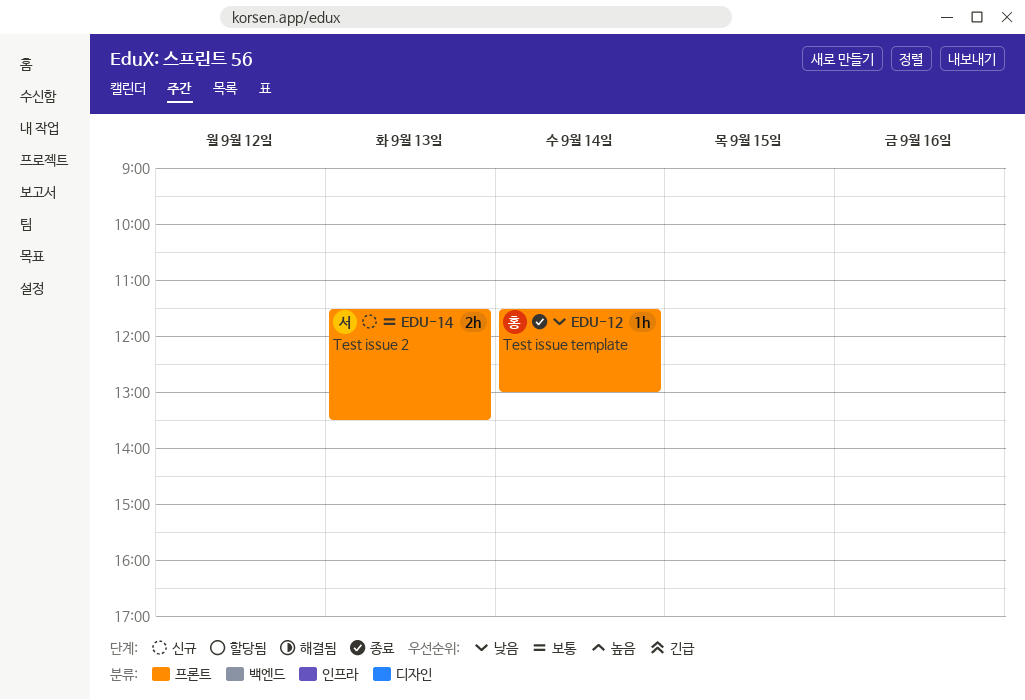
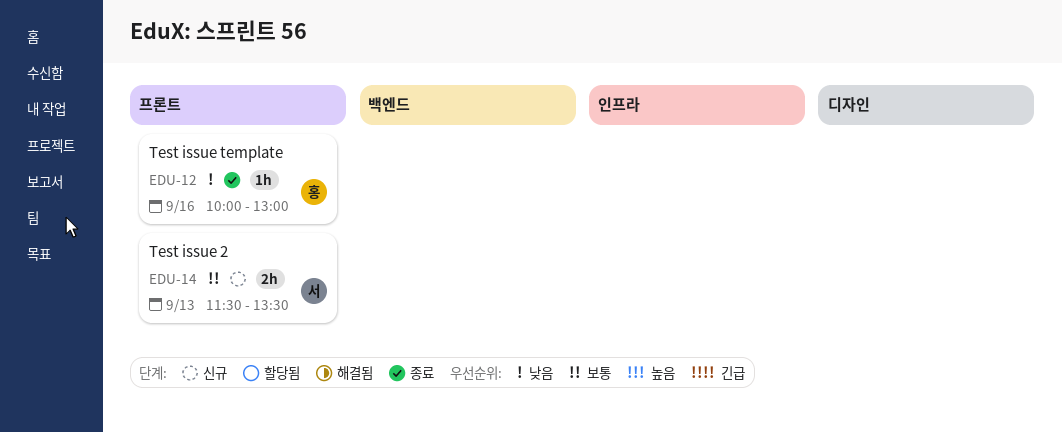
EDU-12, day: Sep 14 -> Sep 16
EDU-12, begins: 11:30 -> 10:00

